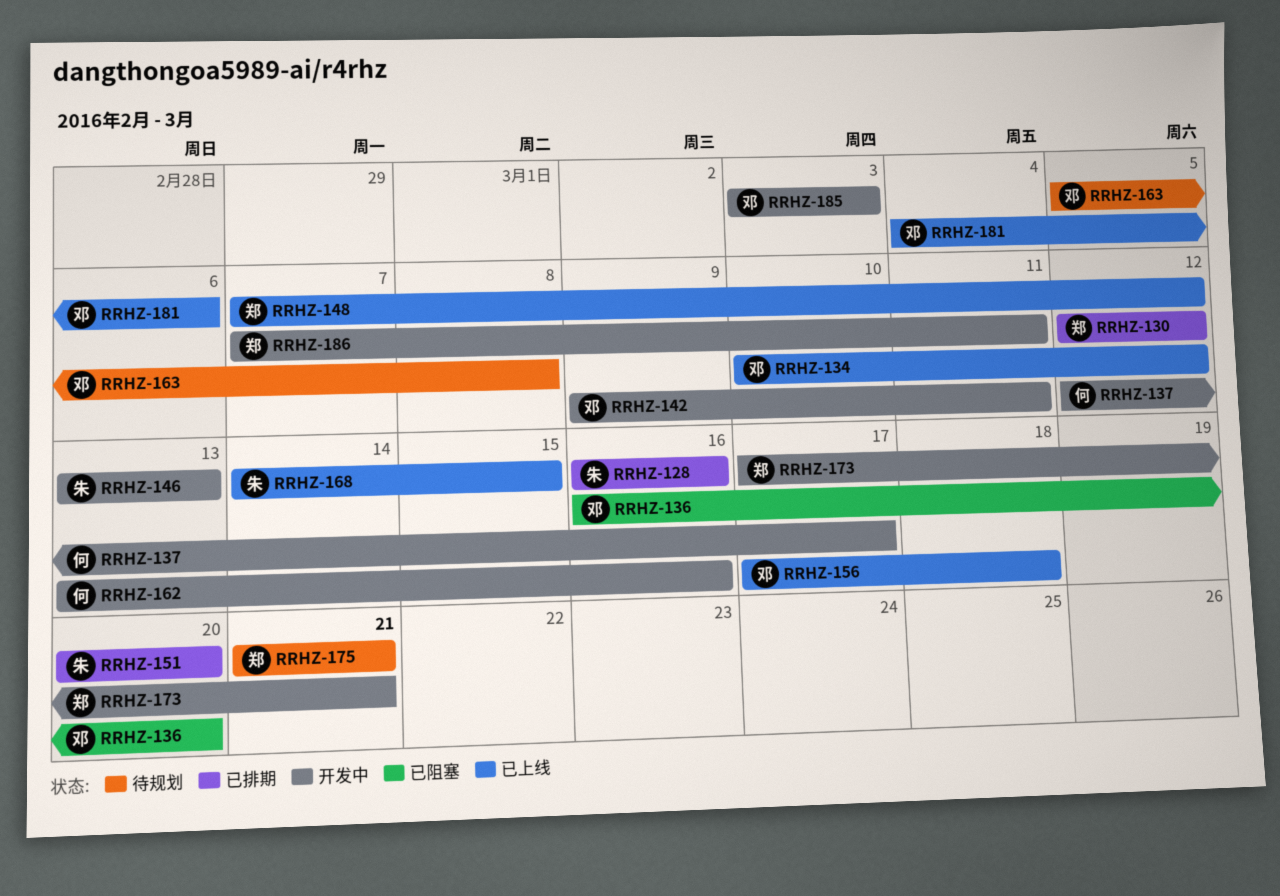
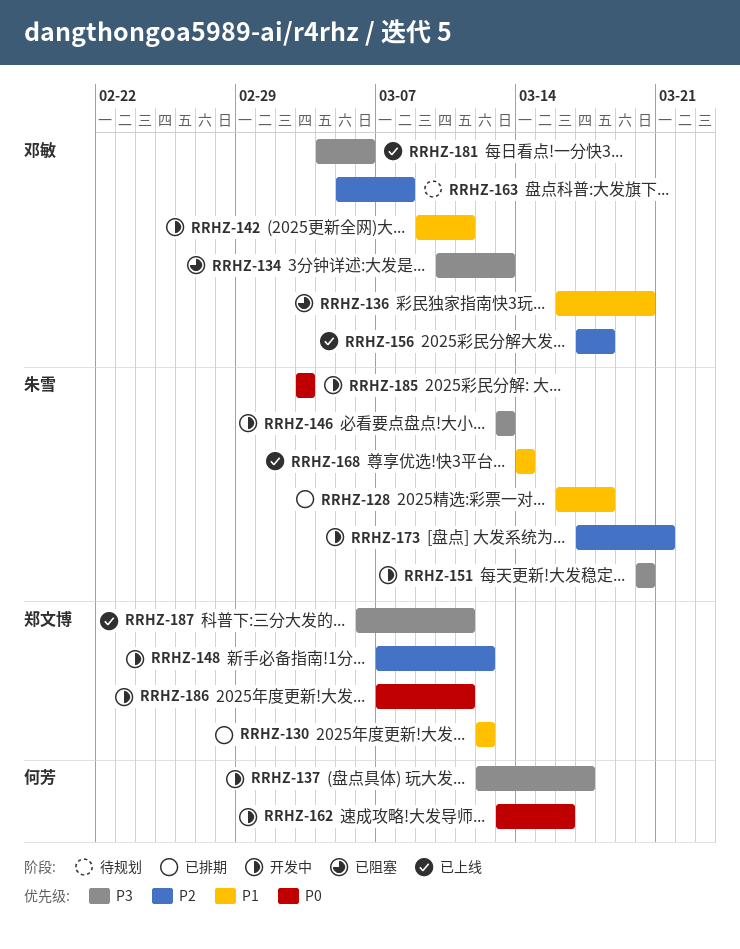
RRHZ-128, due: Mar 16 -> Mar 18
RRHZ-134, status: 已上线 -> 已阻塞
RRHZ-134, due: Mar 12 -> Mar 13
RRHZ-148, status: 已上线 -> 开发中
RRHZ-151, status: 已排期 -> 开发中
RRHZ-168, due: Mar 15 -> Mar 14
RRHZ-173, owner: 郑文博 -> 朱雪
RRHZ-175: present -> none
RRHZ-185, owner: 邓敏 -> 朱雪
RRHZ-187: none -> present

